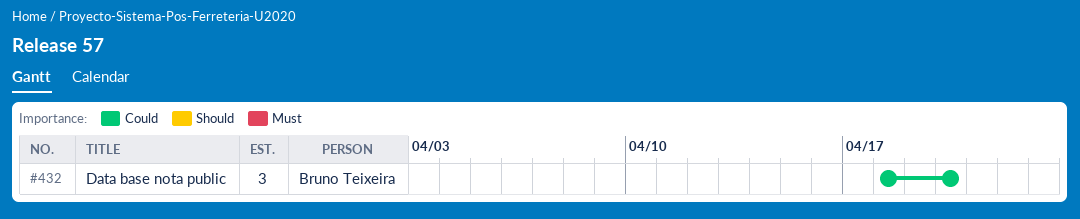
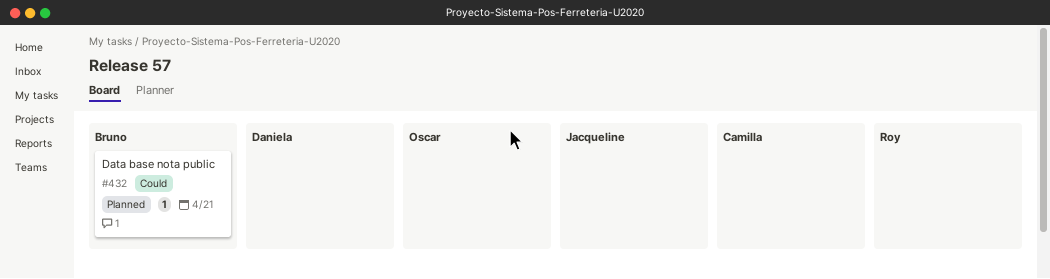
#432, estimate: 3 -> 1
#432, due: Apr 20 -> Apr 21

